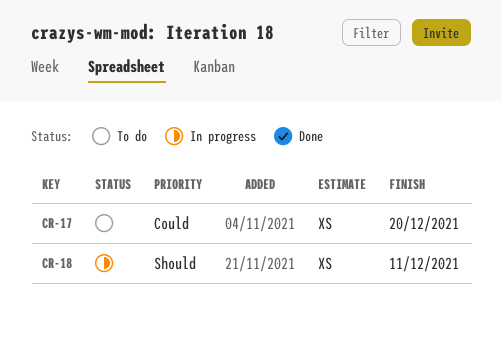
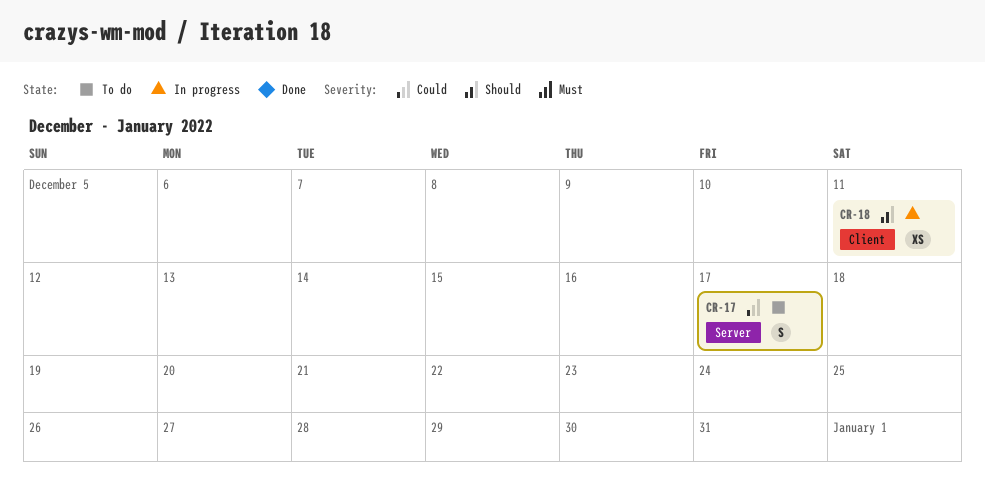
CR-17, estimate: XS -> S
CR-17, due: Dec 20 -> Dec 17

